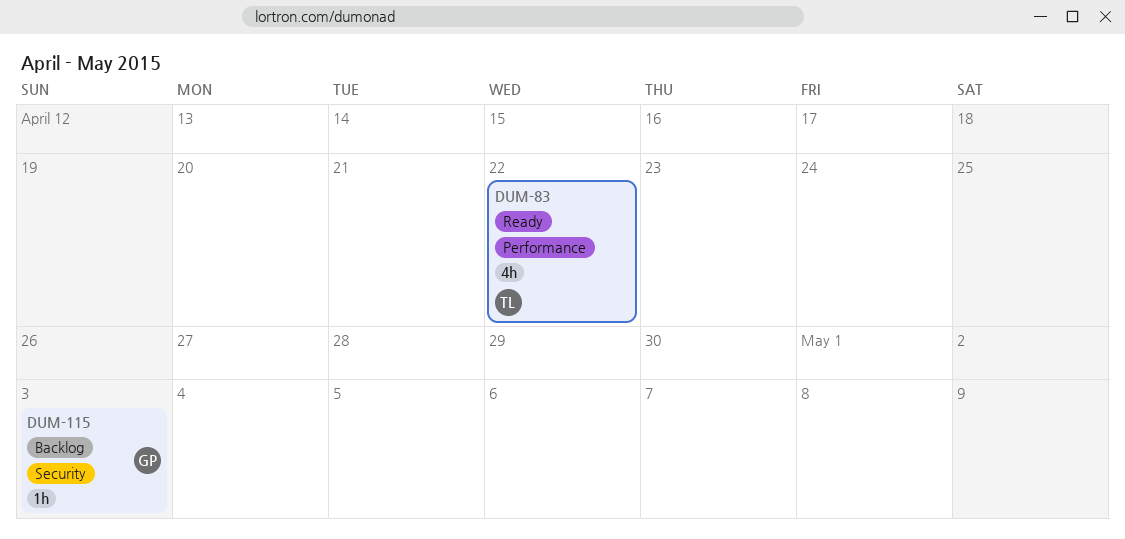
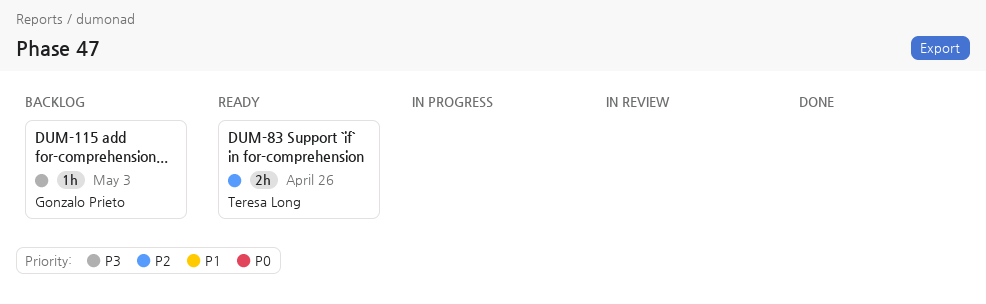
DUM-83, estimate: 4h -> 2h
DUM-83, due: Apr 22 -> Apr 26

